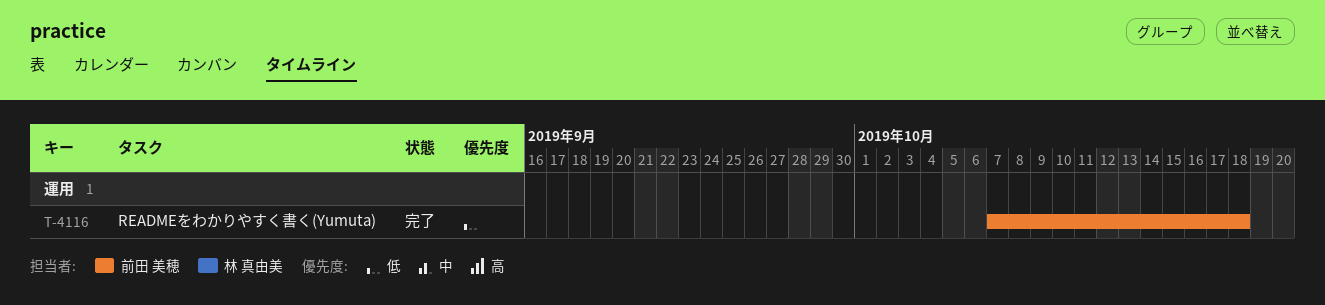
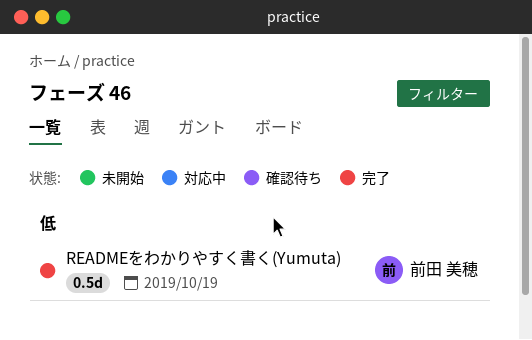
READMEをわかりやすく書く(Yumuta), due: Oct 18 -> Oct 19

